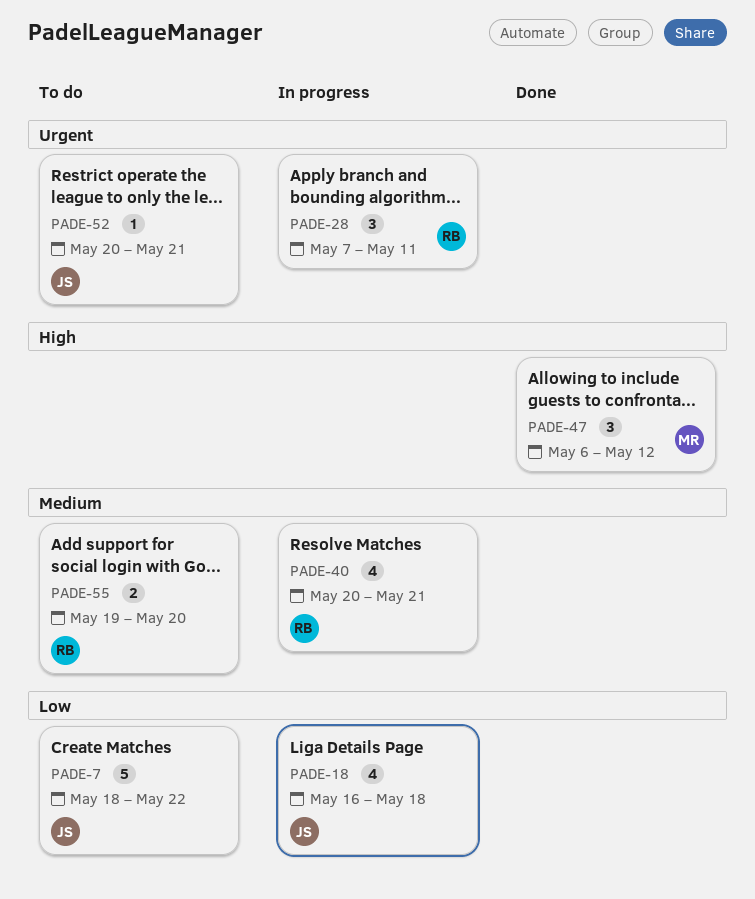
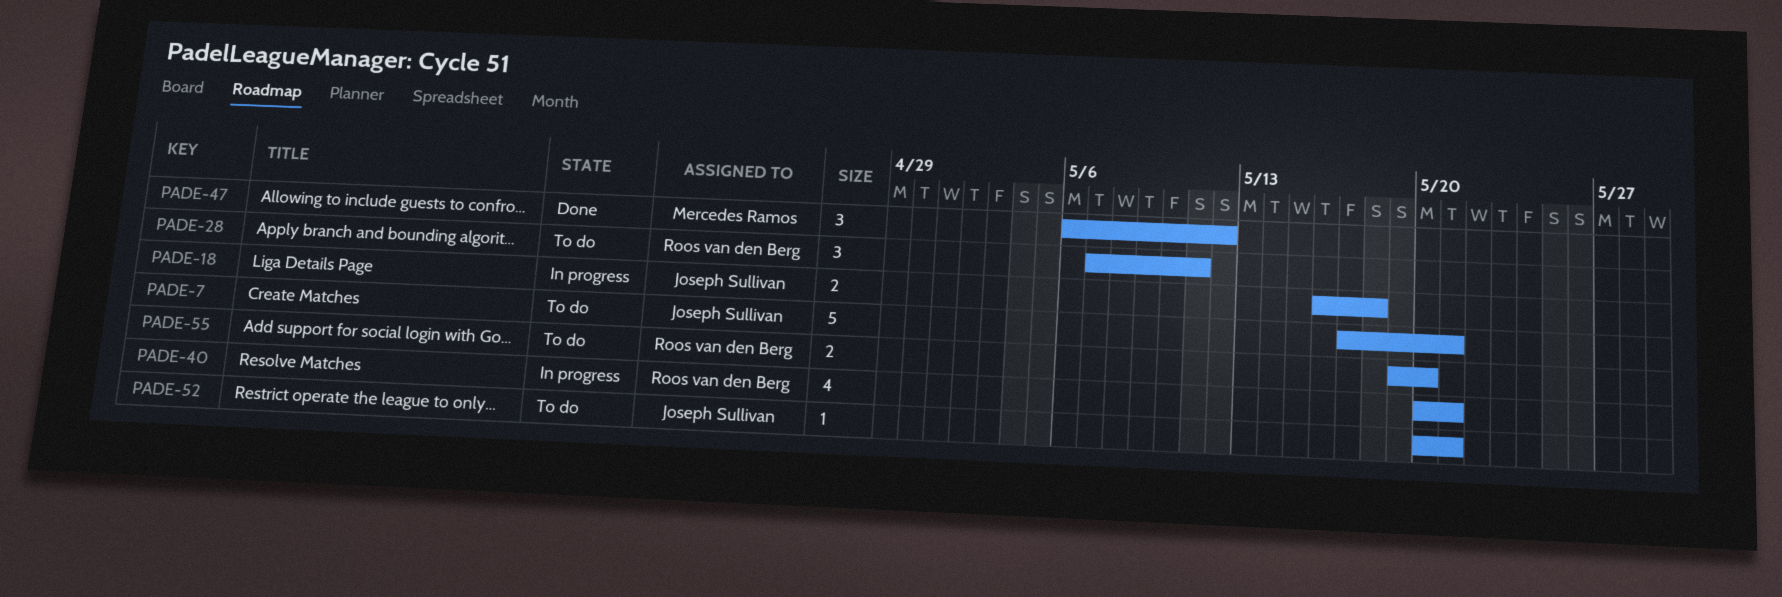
PADE-7, start: May 18 -> May 17
PADE-7, due: May 22 -> May 21
PADE-18, estimate: 4 -> 2
PADE-28, status: In progress -> To do

